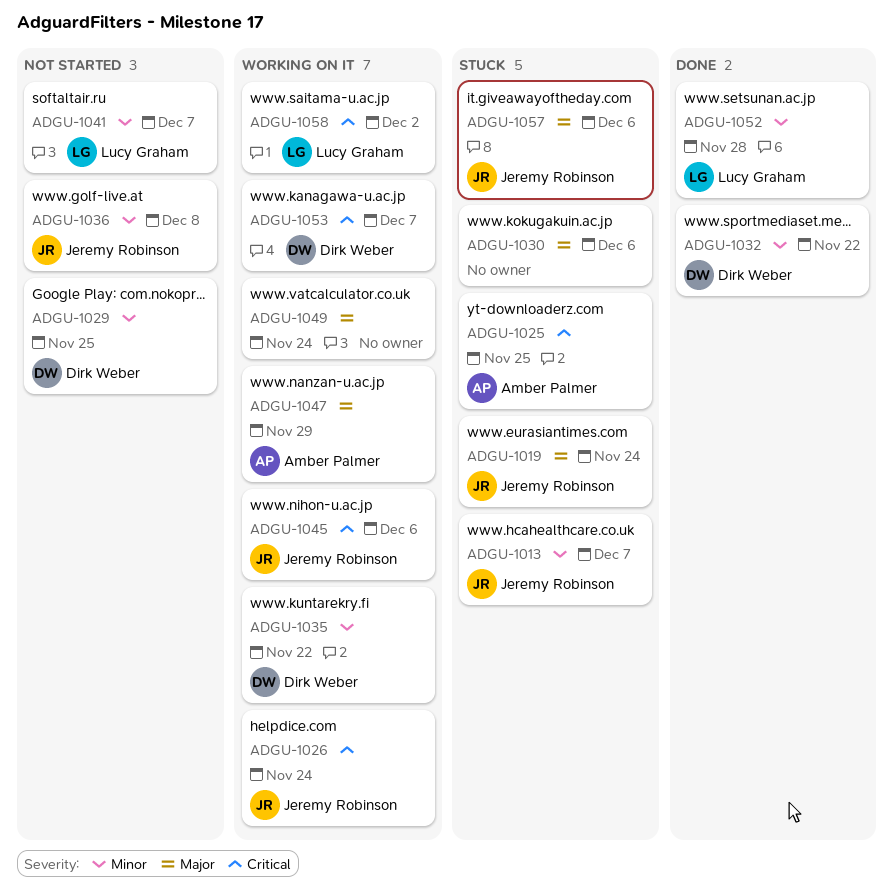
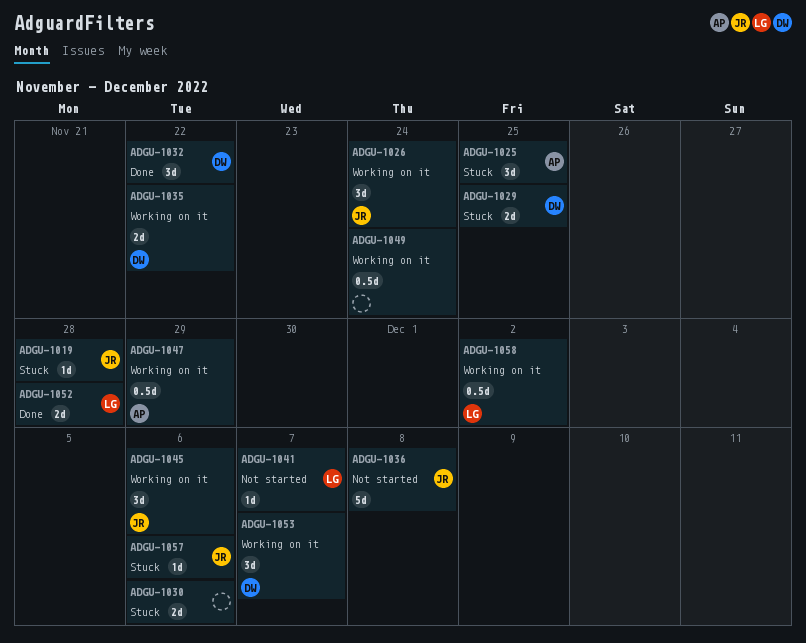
ADGU-1013: present -> none
ADGU-1019, due: Nov 24 -> Nov 28
ADGU-1029, status: Not started -> Stuck

